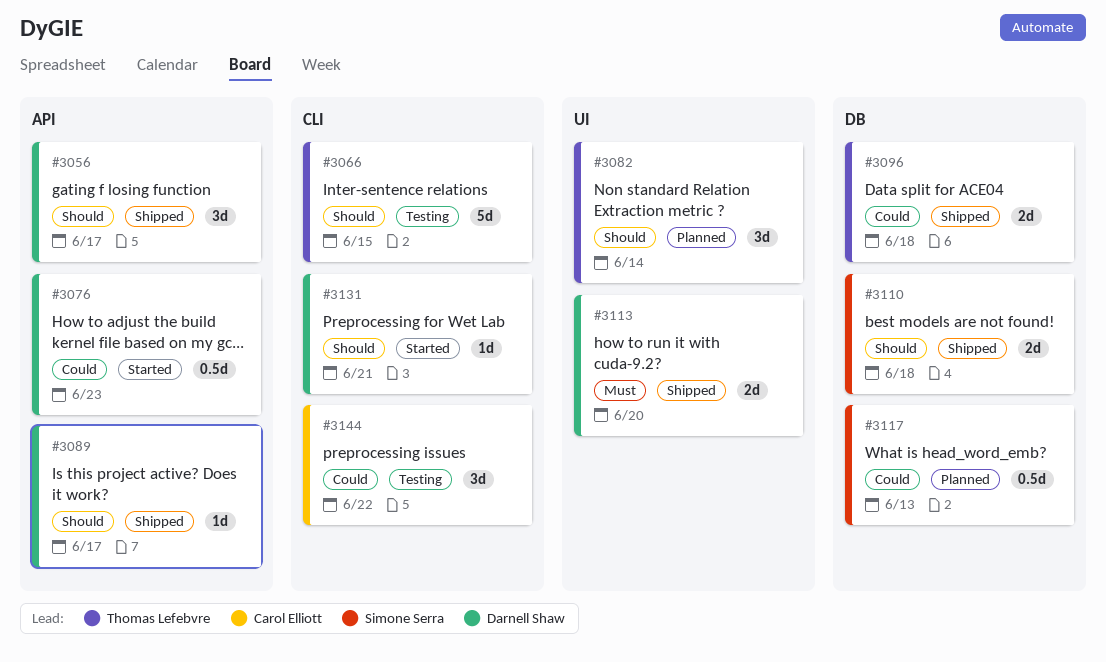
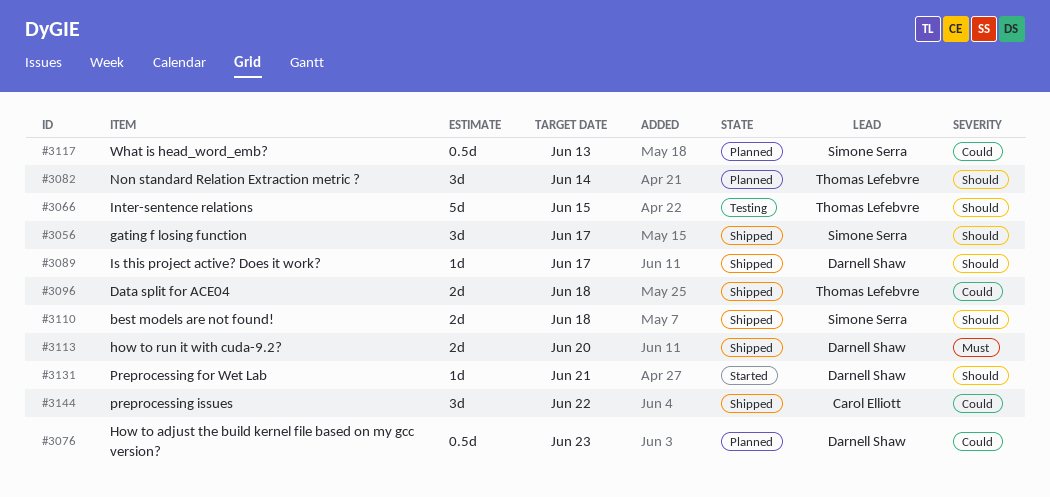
#3056, owner: Darnell Shaw -> Simone Serra
#3076, status: Started -> Planned
#3144, status: Testing -> Shipped

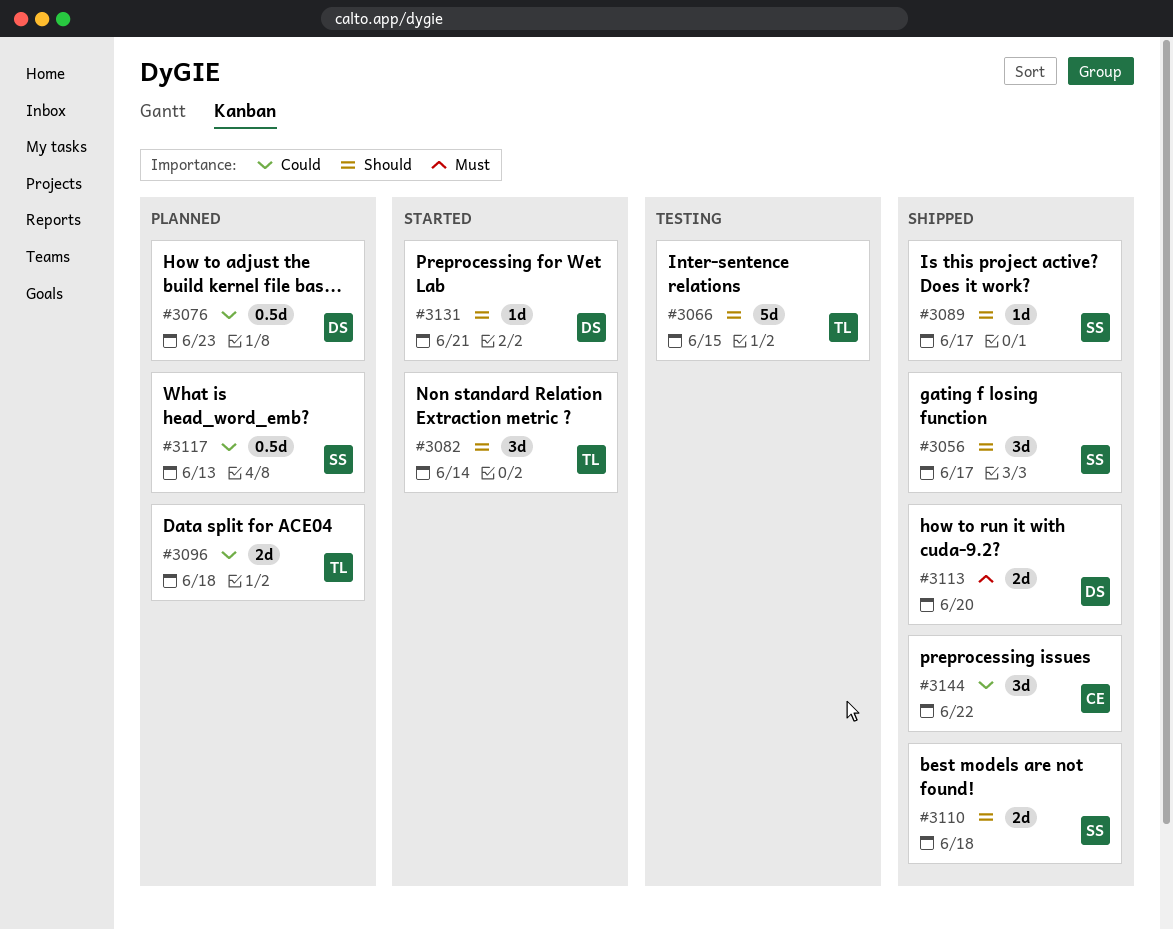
#3082, status: Planned -> Started
#3089, owner: Darnell Shaw -> Simone Serra
#3096, status: Shipped -> Planned

